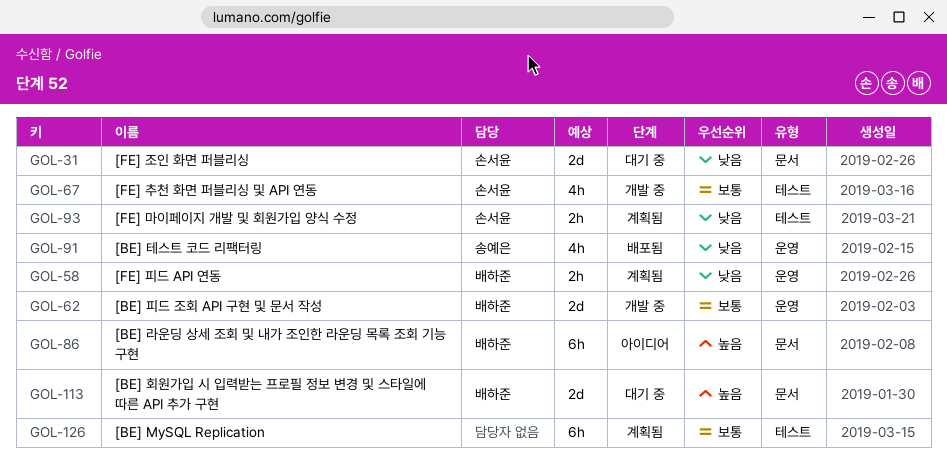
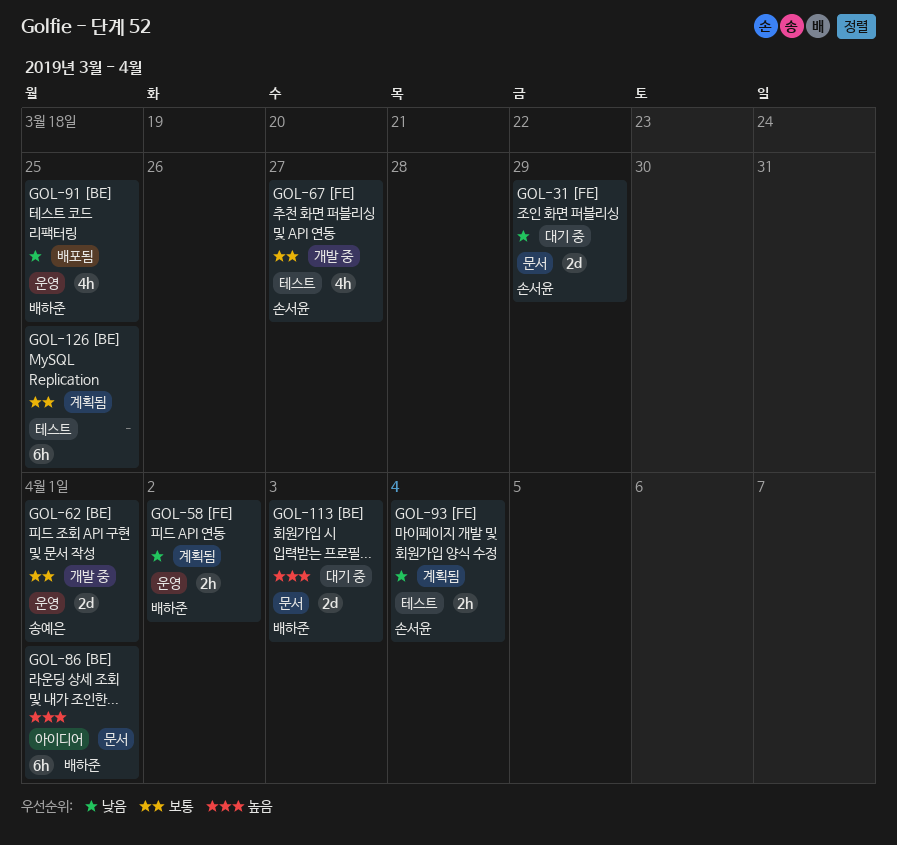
GOL-62, owner: 배하준 -> 송예은
GOL-91, owner: 송예은 -> 배하준

